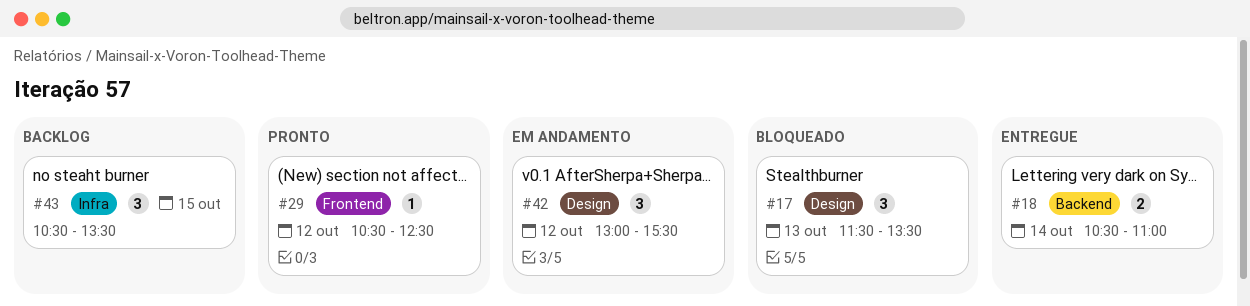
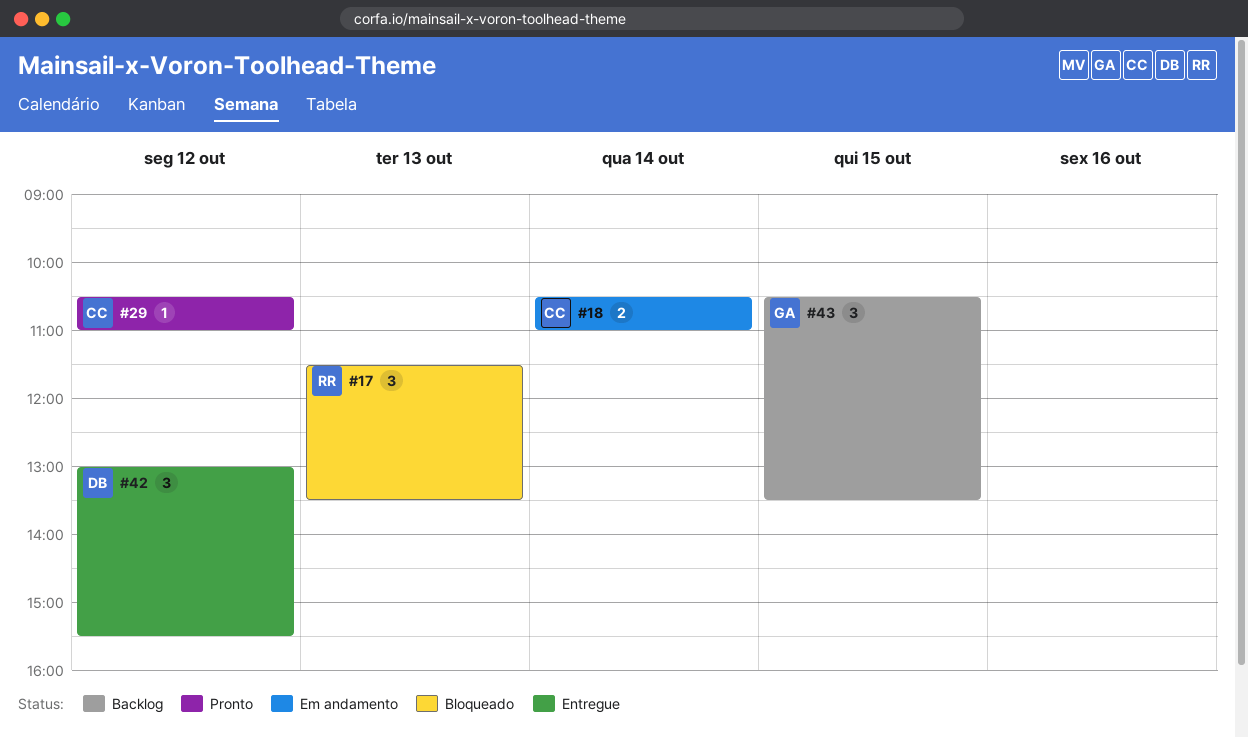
#18, status: Entregue -> Em andamento
#29, ends: 12:30 -> 11:00
#42, status: Em andamento -> Entregue

